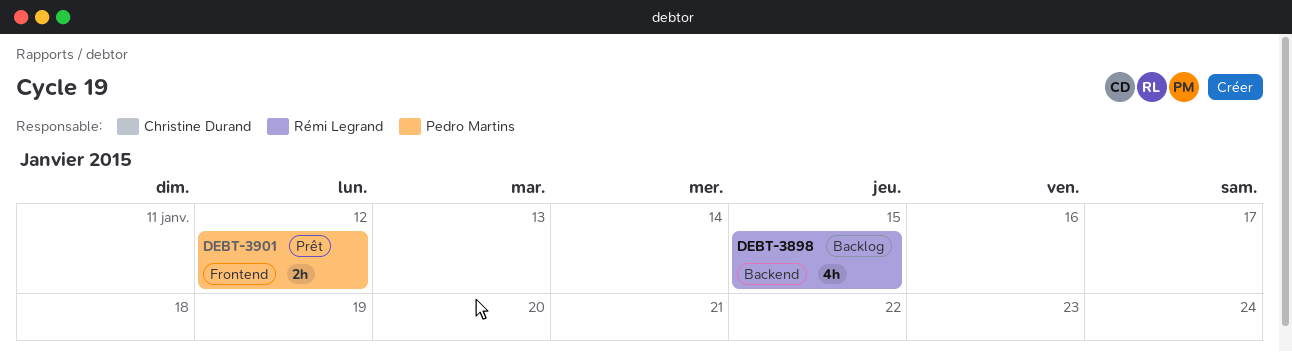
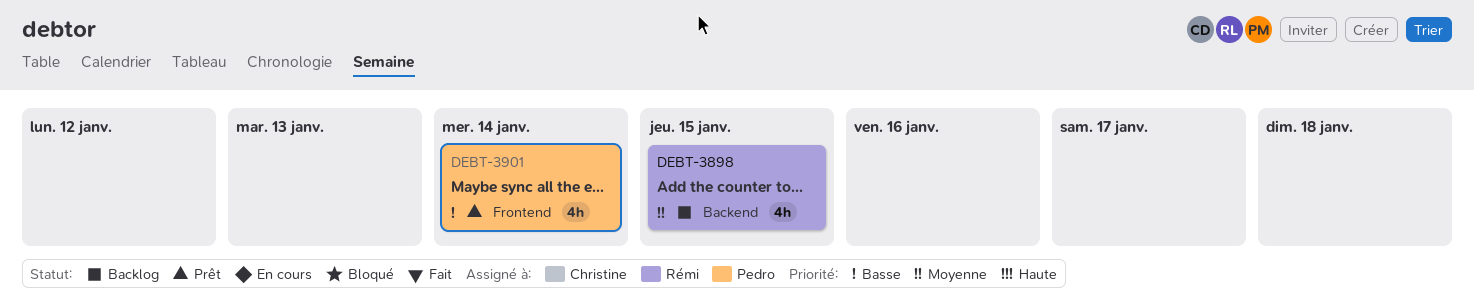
DEBT-3901, estimate: 2h -> 4h
DEBT-3901, due: Jan 12 -> Jan 14

